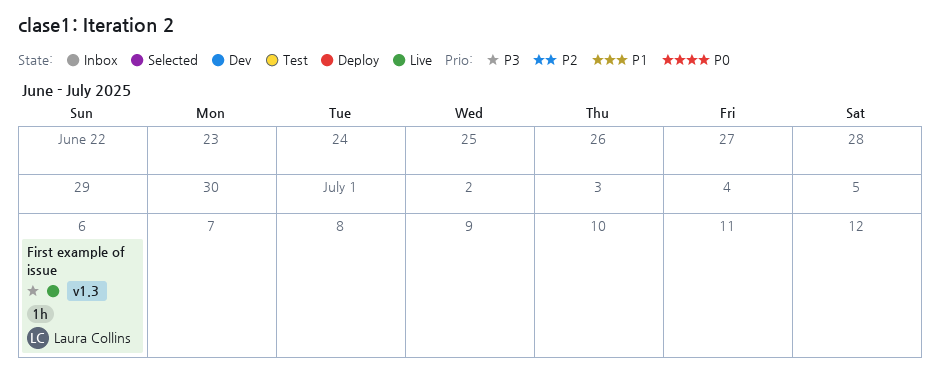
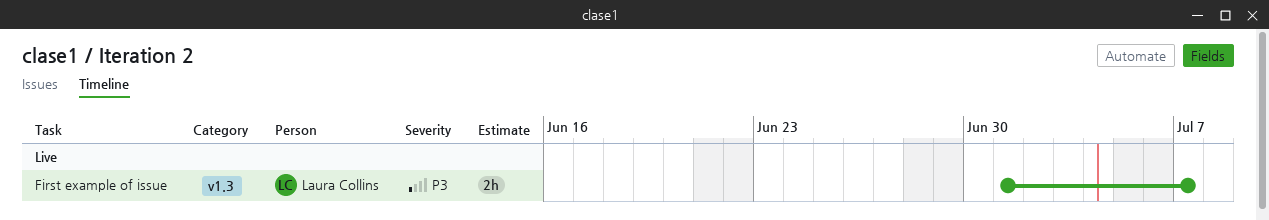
First example of issue, estimate: 1h -> 2h
First example of issue, due: Jul 6 -> Jul 7

